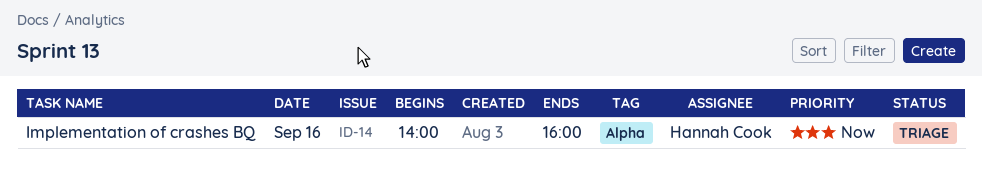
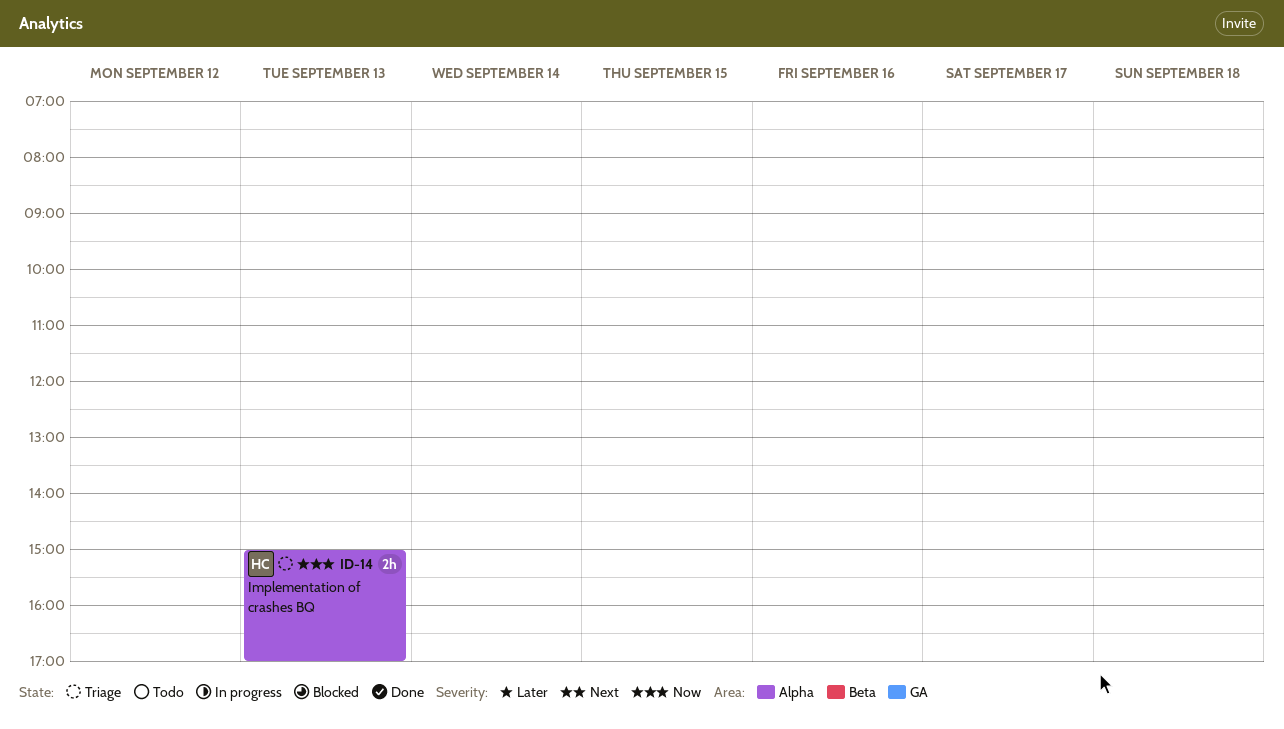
ID-14, day: Sep 16 -> Sep 13
ID-14, begins: 14:00 -> 15:00
ID-14, ends: 16:00 -> 17:00

